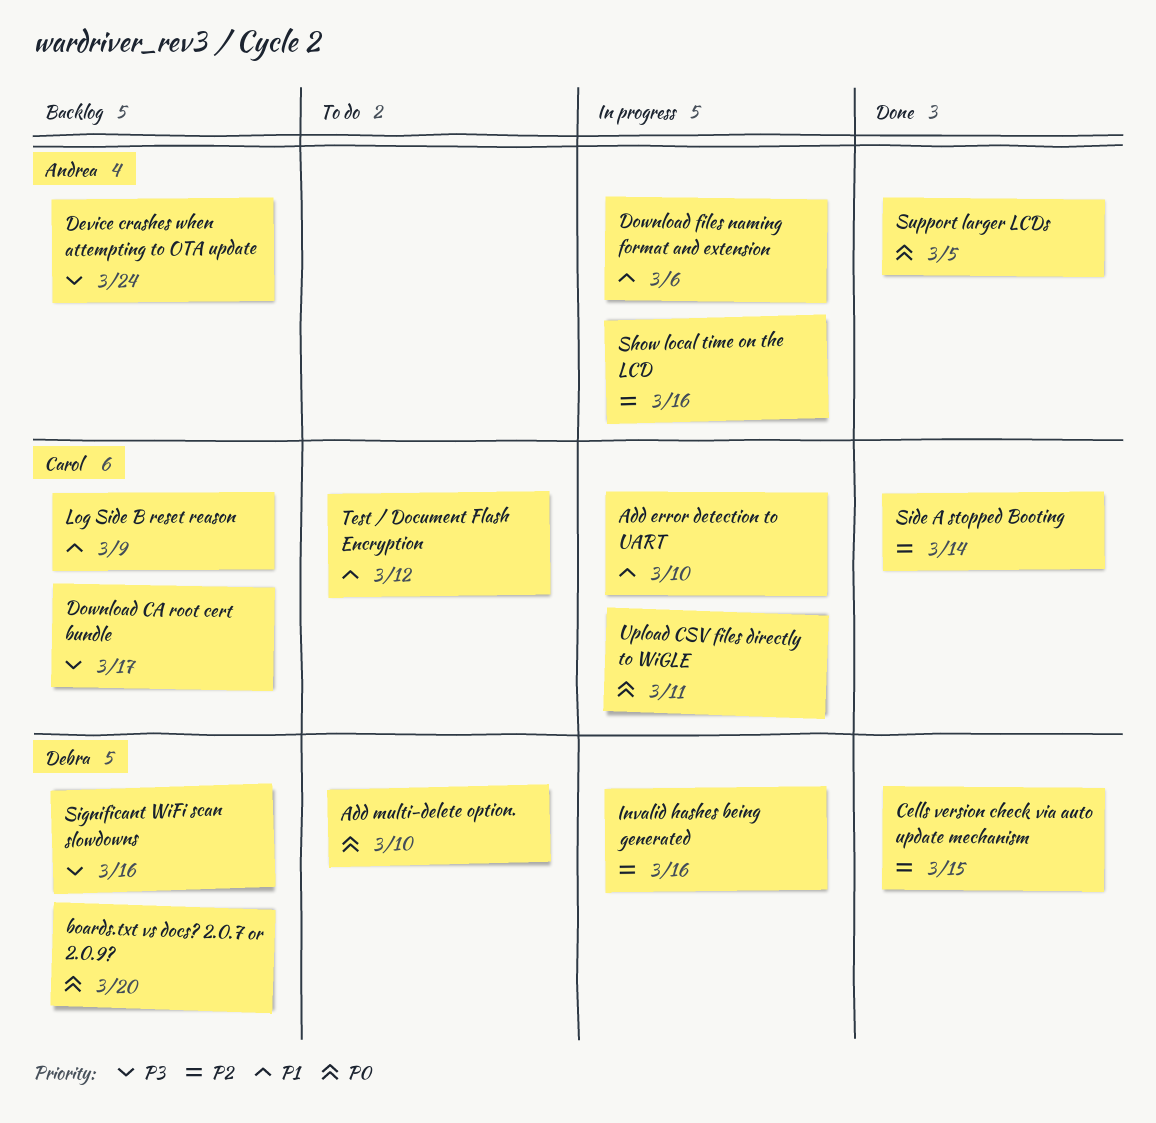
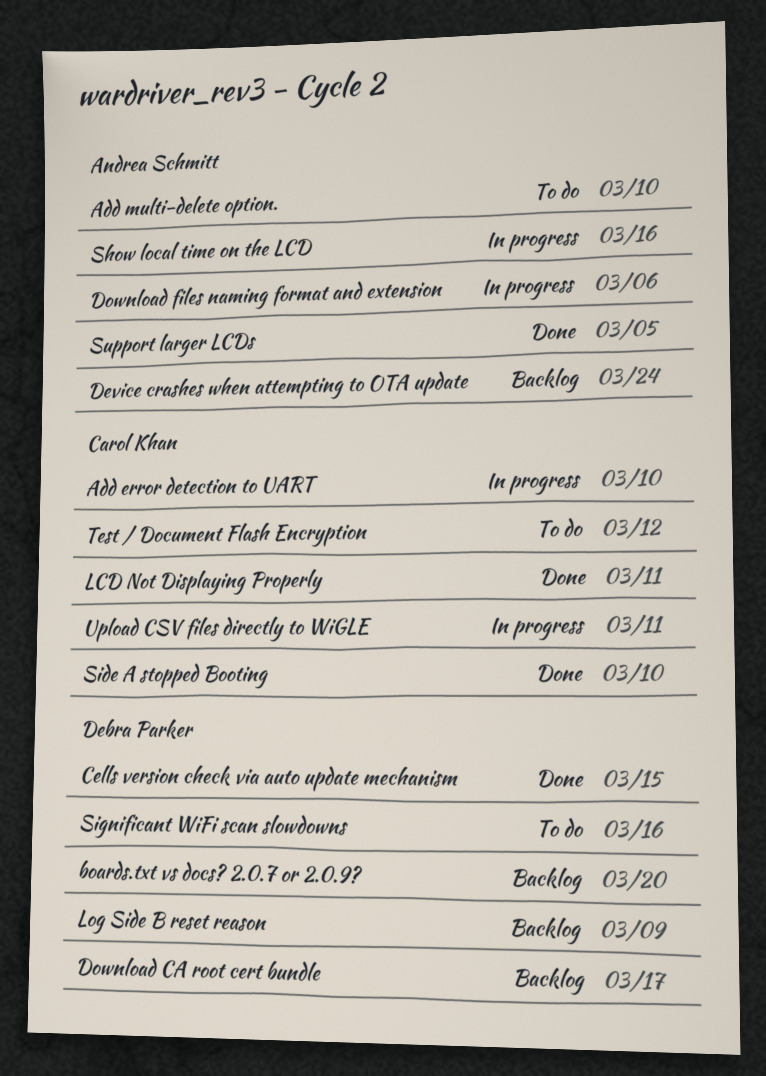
Add multi-delete option., owner: Debra Parker -> Andrea Schmitt
Download CA root cert bundle, owner: Carol Khan -> Debra Parker
Invalid hashes being generated: present -> none
LCD Not Displaying Properly: none -> present
Log Side B reset reason, owner: Carol Khan -> Debra Parker
Side A stopped Booting, due: Mar 14 -> Mar 10
Significant WiFi scan slowdowns, status: Backlog -> To do

